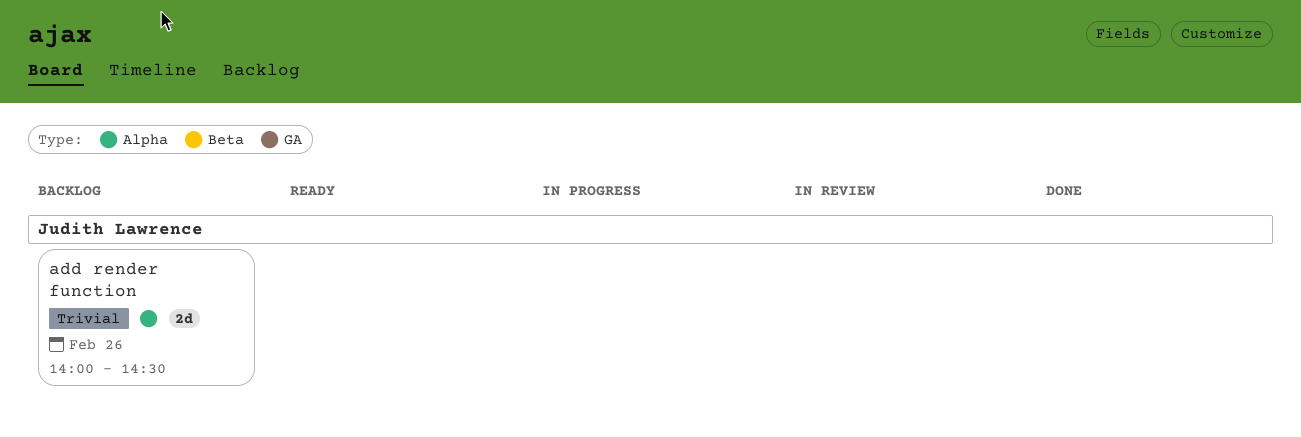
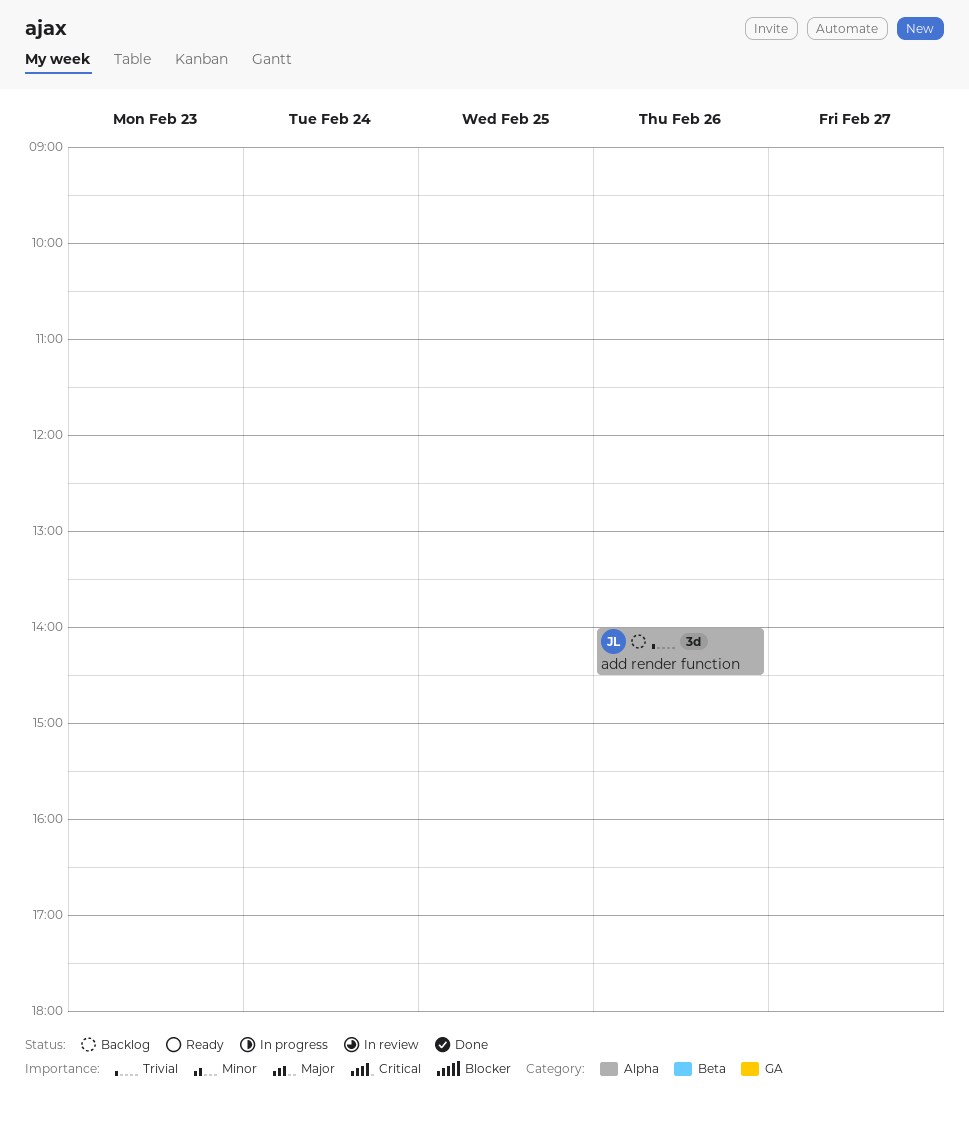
add render function, estimate: 2d -> 3d

